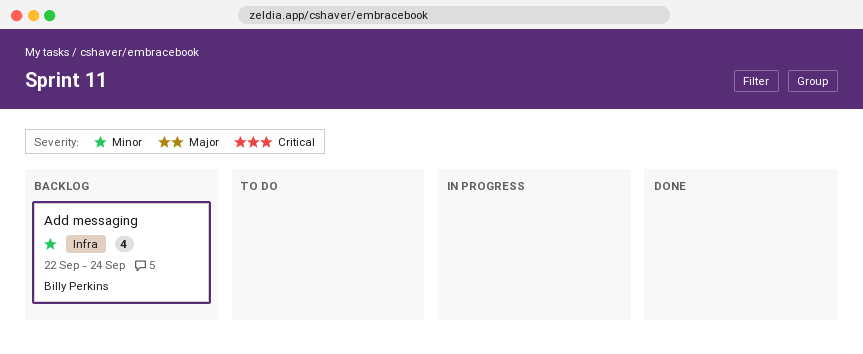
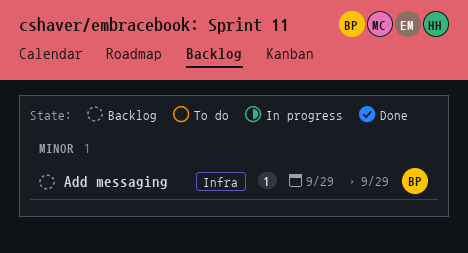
Add messaging, estimate: 4 -> 1
Add messaging, start: Sep 22 -> Sep 29
Add messaging, due: Sep 24 -> Sep 29

